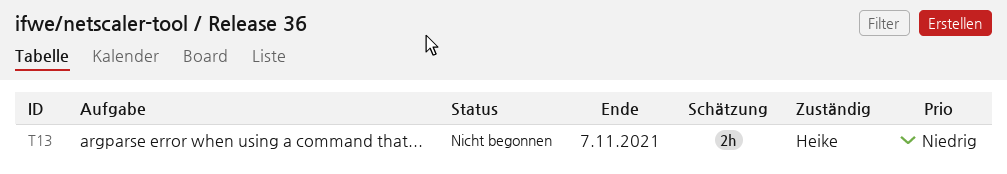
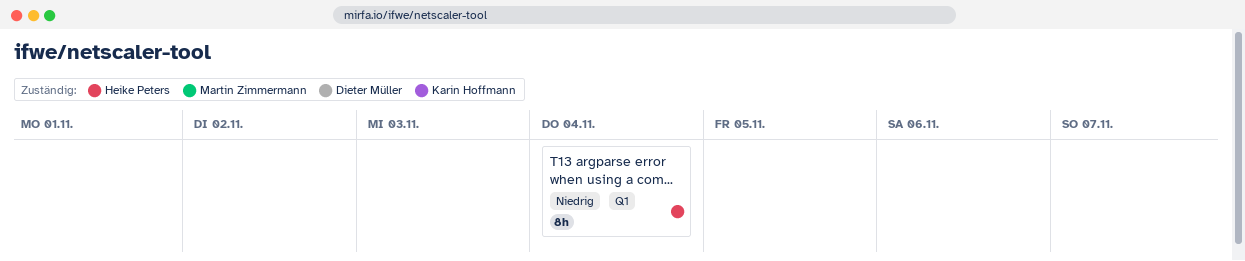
T13, estimate: 2h -> 8h
T13, due: Nov 7 -> Nov 4

